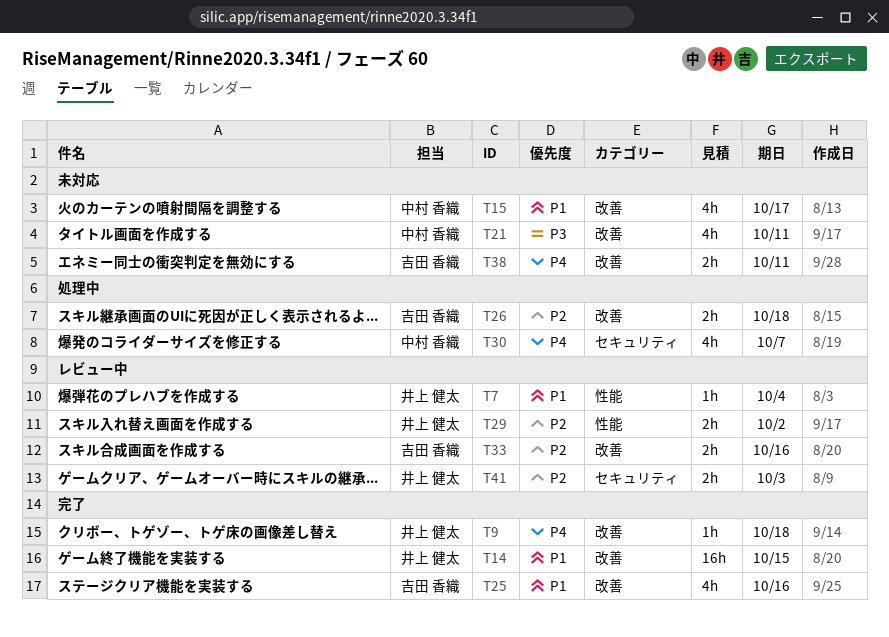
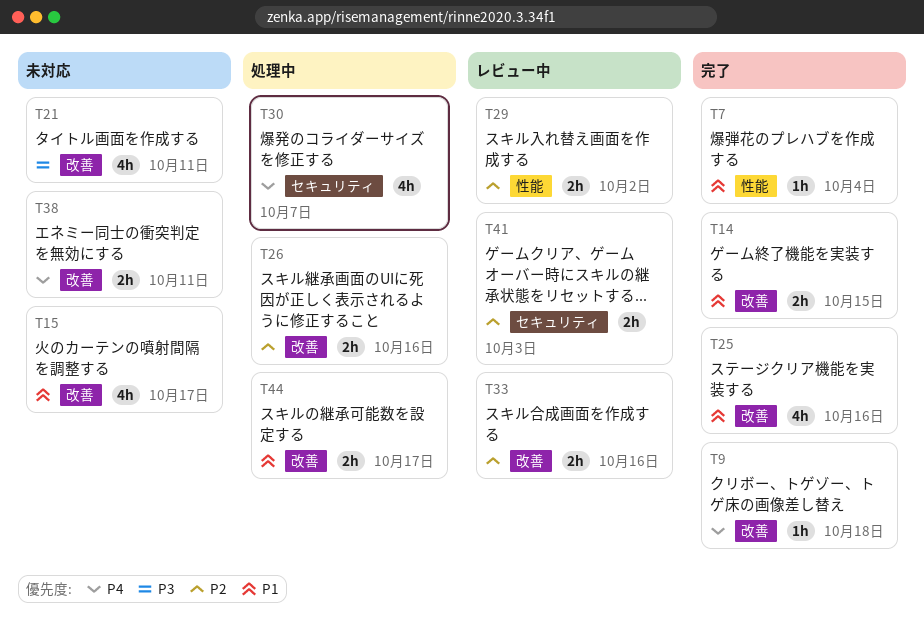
T7, status: レビュー中 -> 完了
T14, estimate: 16h -> 2h
T26, due: Oct 18 -> Oct 16
T44: none -> present

